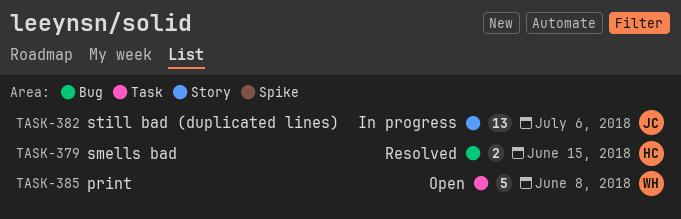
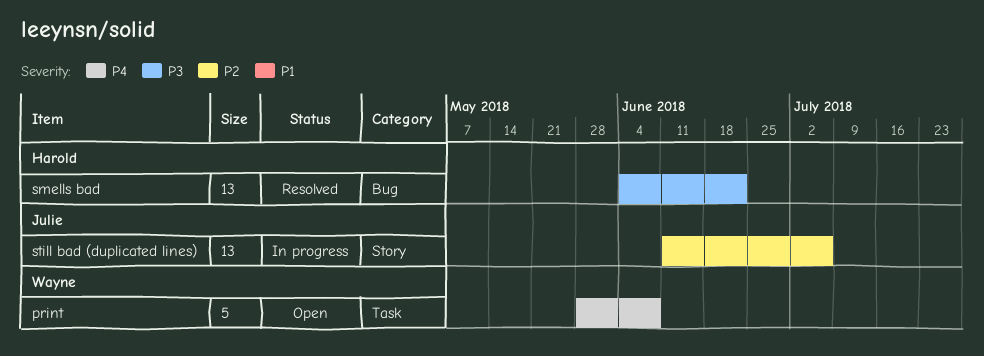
smells bad, estimate: 2 -> 13
smells bad, due: Jun 15 -> Jun 22

